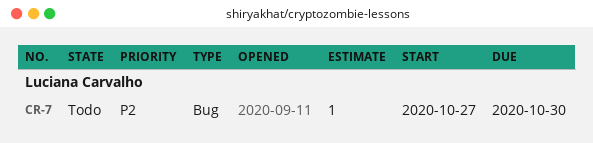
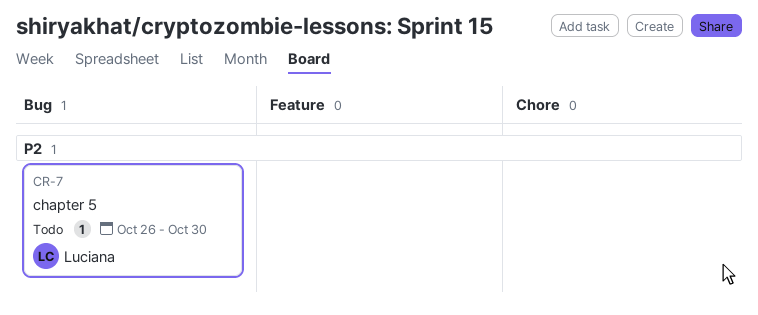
CR-7, start: Oct 27 -> Oct 26

